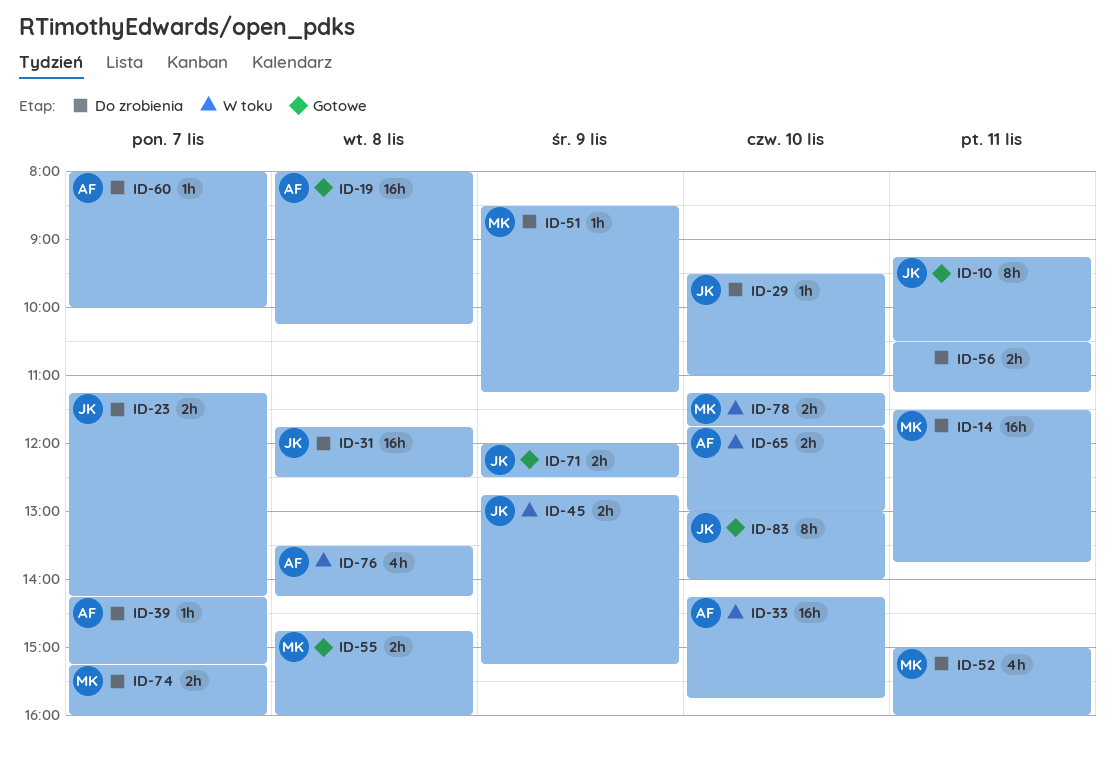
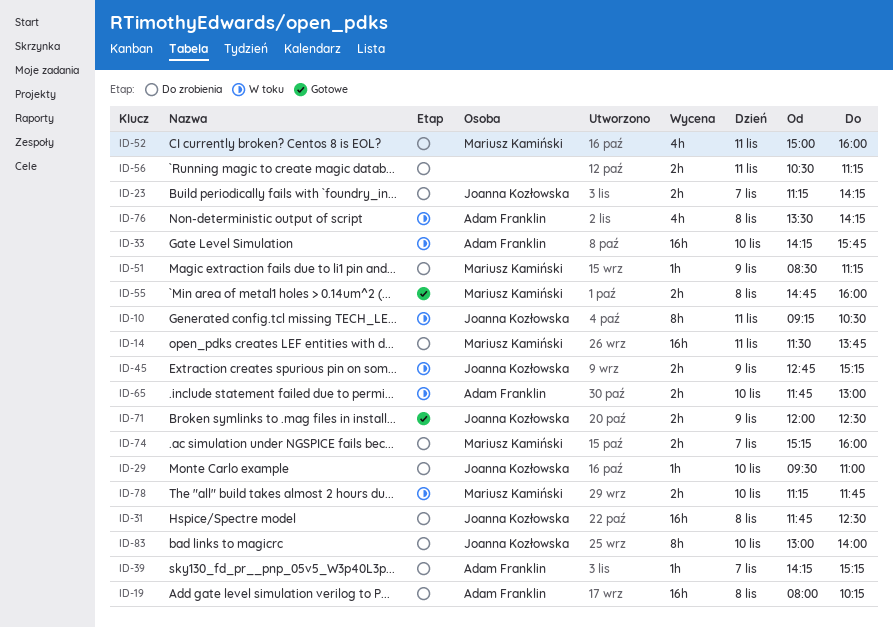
ID-10, status: Gotowe -> W toku
ID-19, status: Gotowe -> Do zrobienia
ID-60: present -> none
ID-83, status: Gotowe -> Do zrobienia

